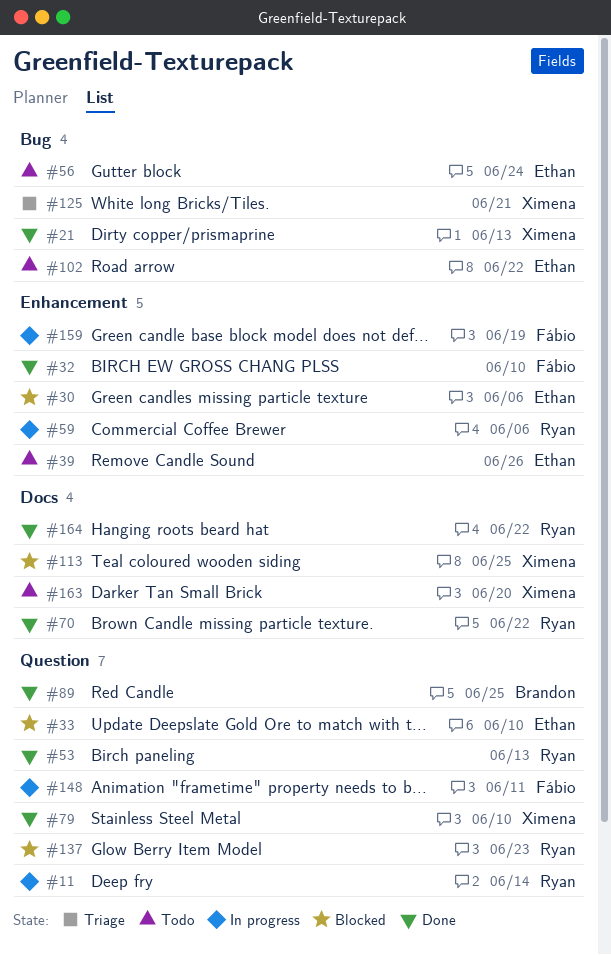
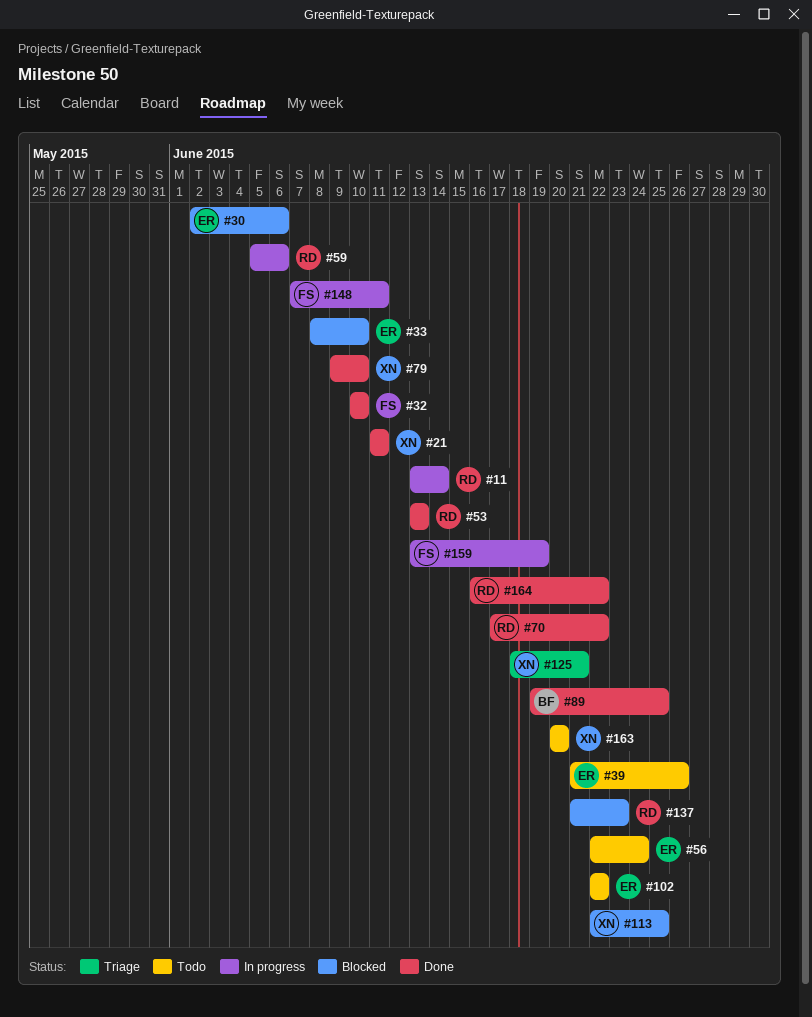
#21, due: Jun 13 -> Jun 11

